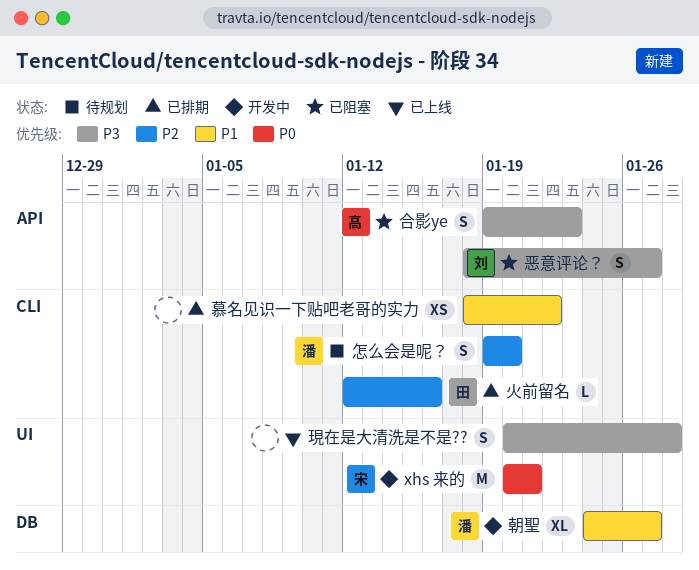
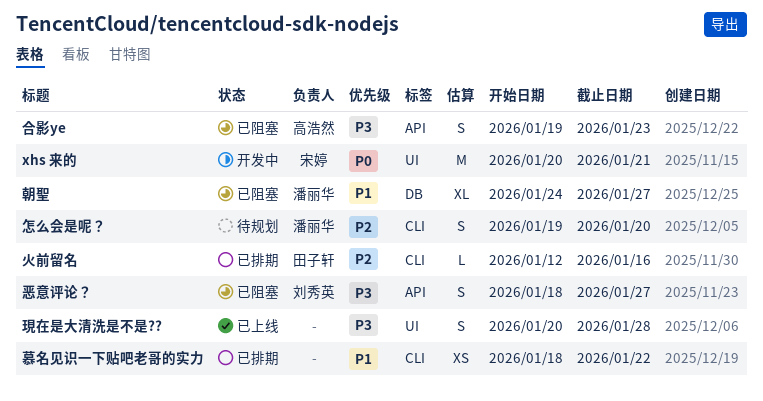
朝聖, status: 开发中 -> 已阻塞

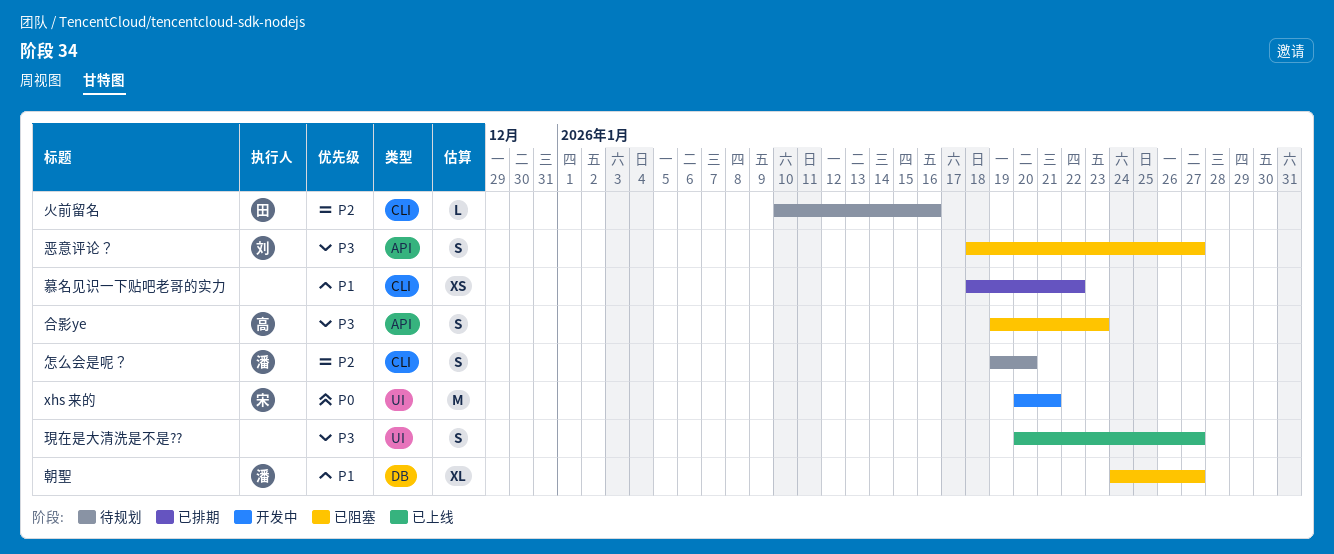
火前留名, status: 已排期 -> 待规划
火前留名, start: Jan 12 -> Jan 10
現在是大清洗是不是??, due: Jan 28 -> Jan 27

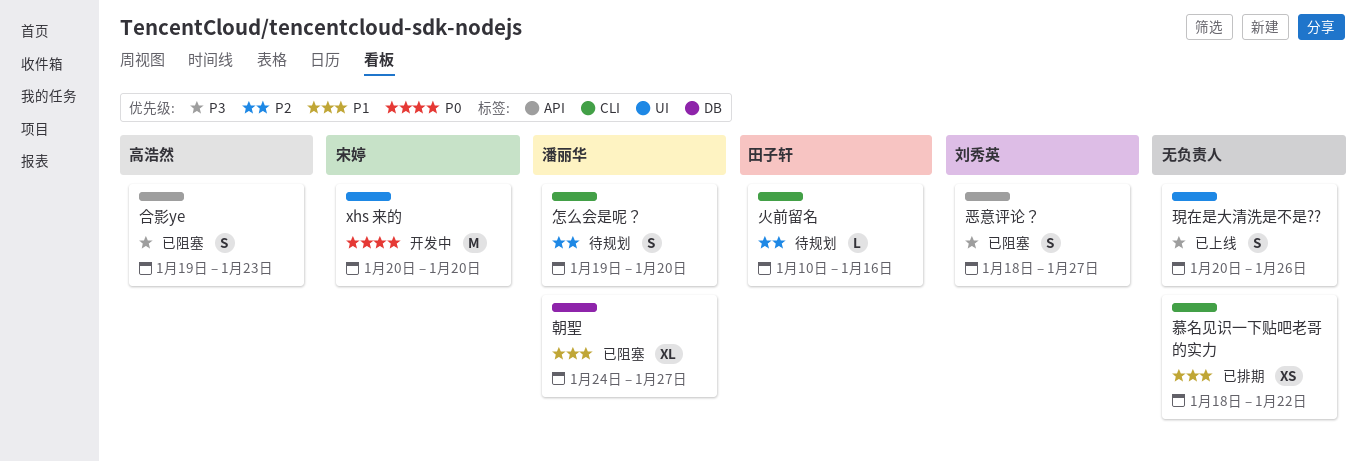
xhs 来的, due: Jan 21 -> Jan 20
現在是大清洗是不是??, due: Jan 27 -> Jan 26

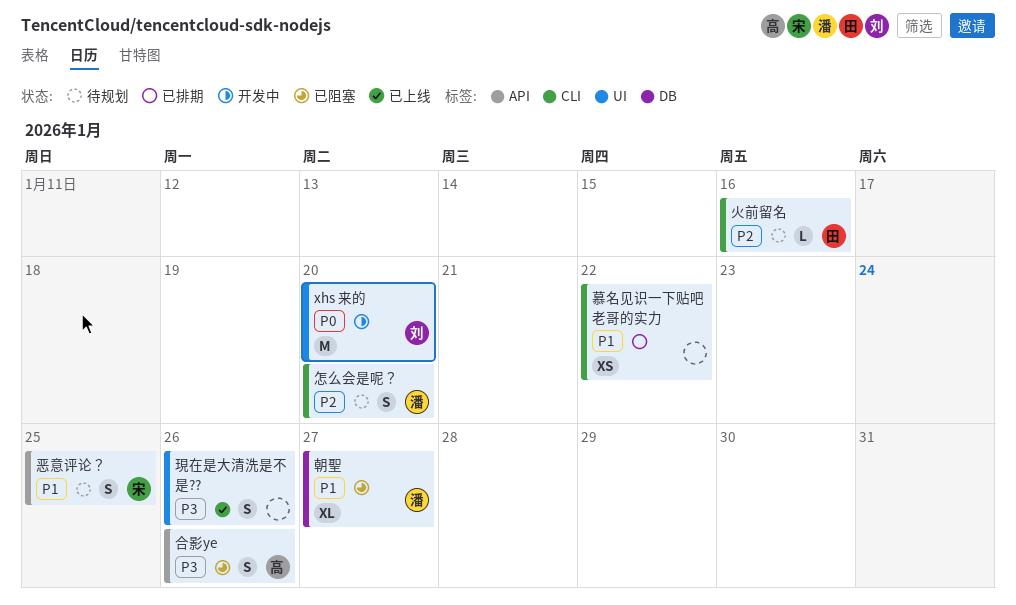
xhs 来的, owner: 宋婷 -> 刘秀英
合影ye, due: Jan 23 -> Jan 26
恶意评论？, status: 已阻塞 -> 待规划
恶意评论？, owner: 刘秀英 -> 宋婷
恶意评论？, priority: P3 -> P1
恶意评论？, due: Jan 27 -> Jan 25

